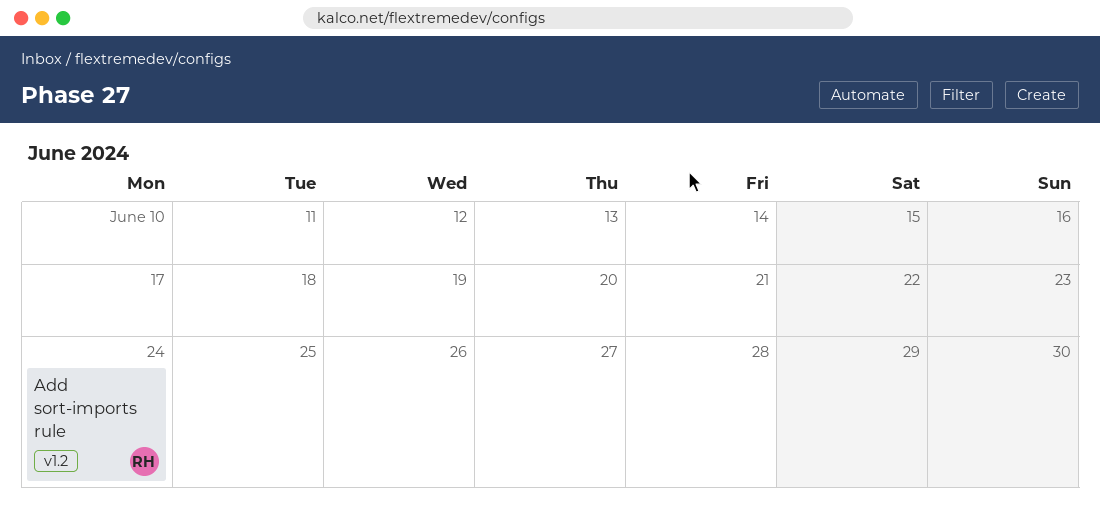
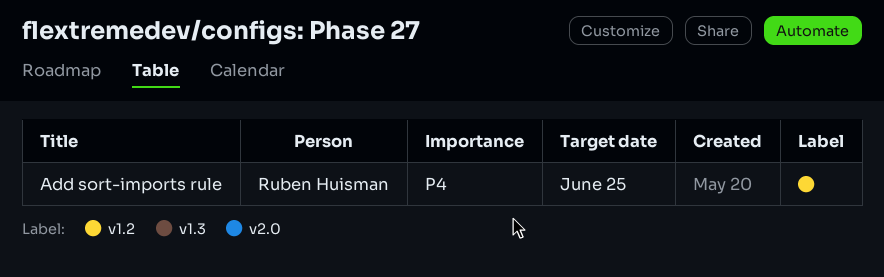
Add sort-imports rule, due: Jun 24 -> Jun 25

